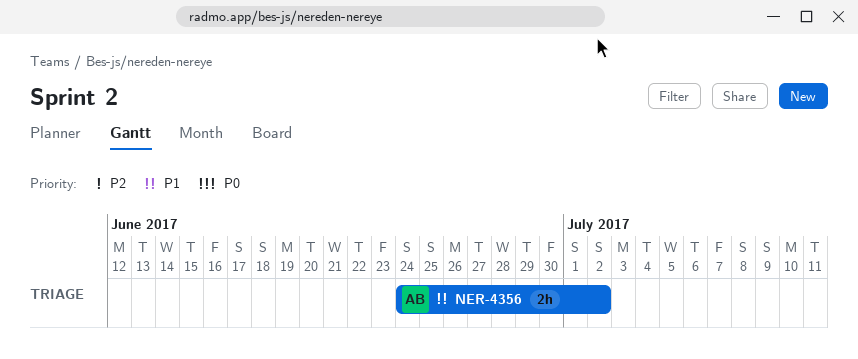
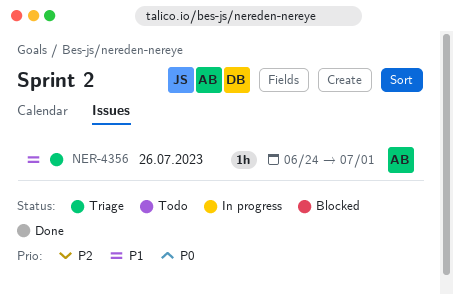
NER-4356, estimate: 2h -> 1h
NER-4356, due: Jul 2 -> Jul 1

